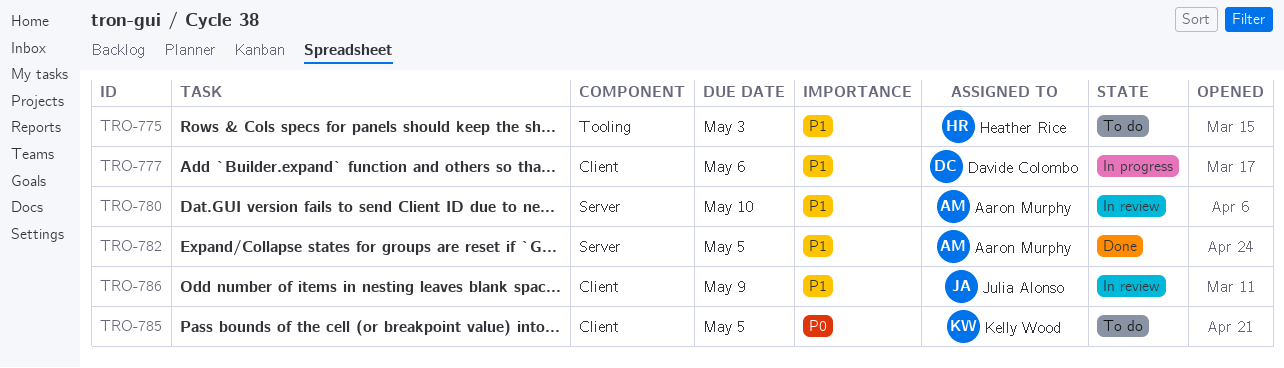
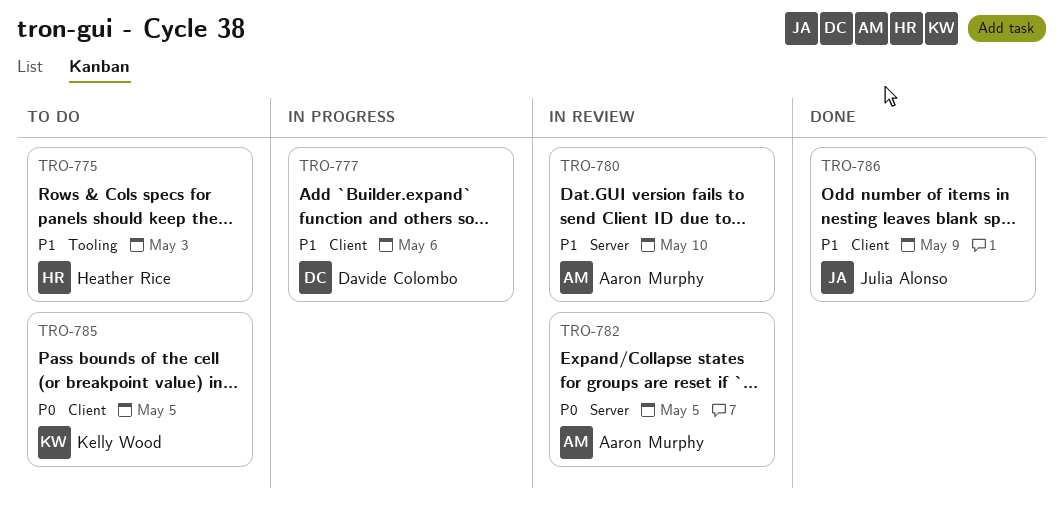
TRO-782, status: Done -> In review
TRO-782, priority: P1 -> P0
TRO-786, status: In review -> Done

